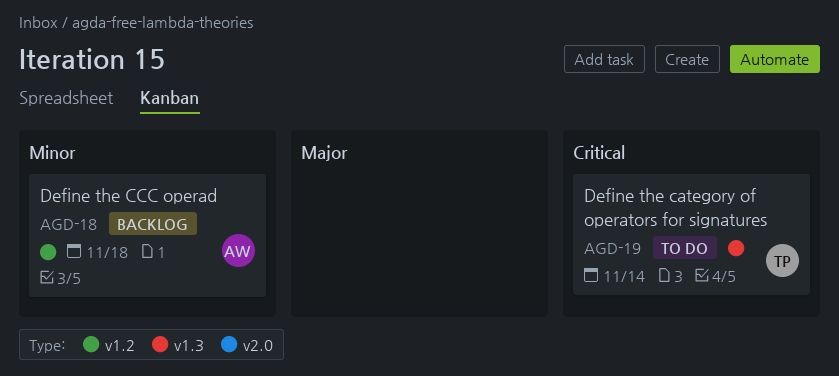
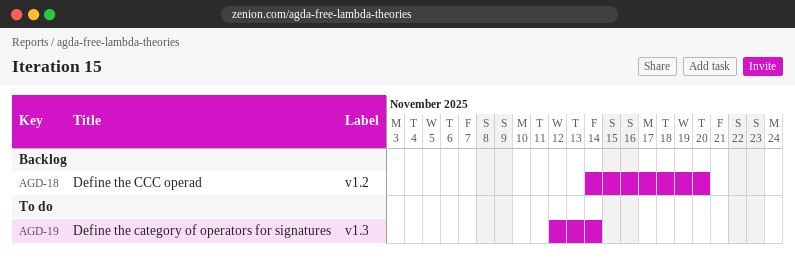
AGD-18, due: Nov 18 -> Nov 20

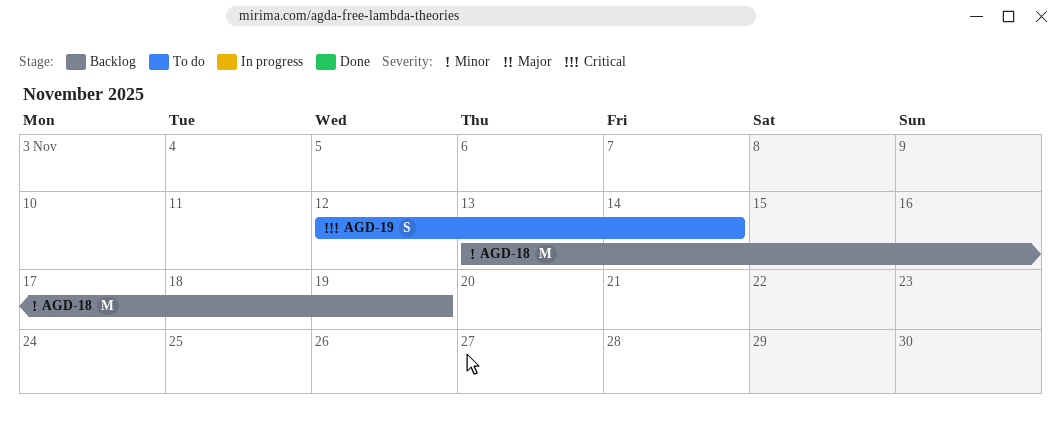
AGD-18, start: Nov 14 -> Nov 13
AGD-18, due: Nov 20 -> Nov 19

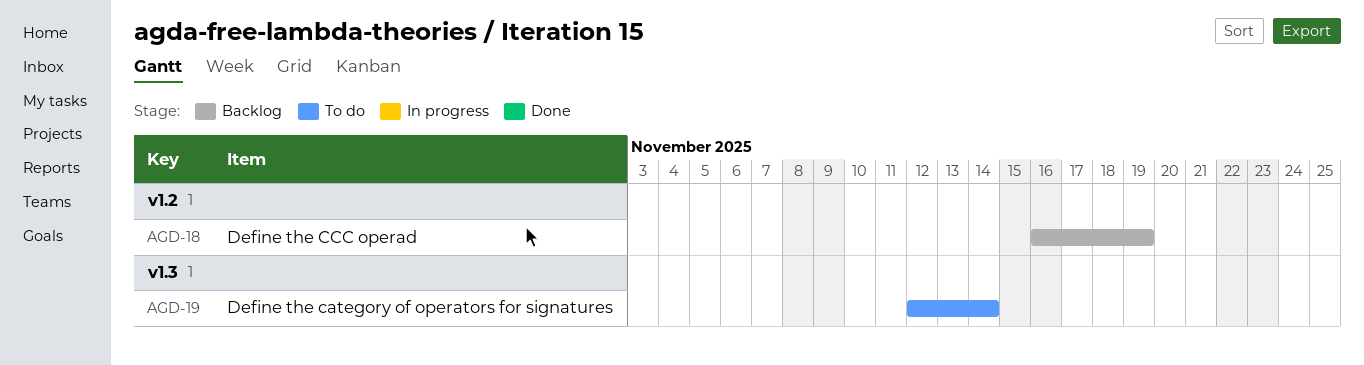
AGD-18, start: Nov 13 -> Nov 16

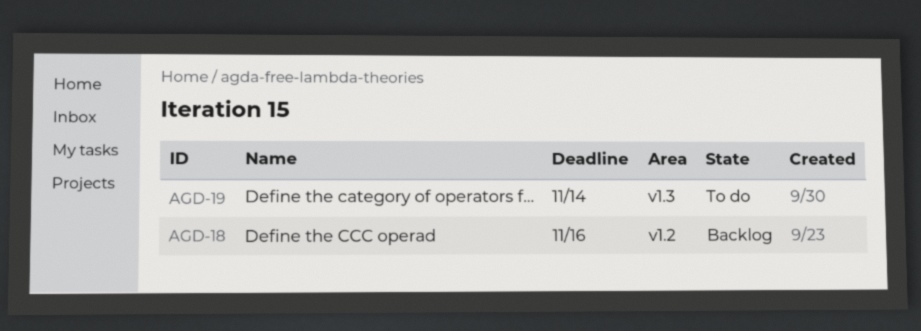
AGD-18, due: Nov 19 -> Nov 16

